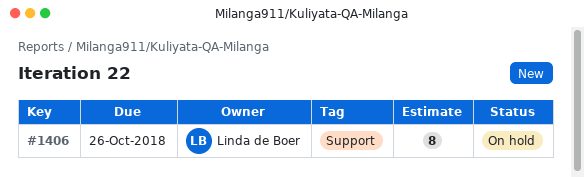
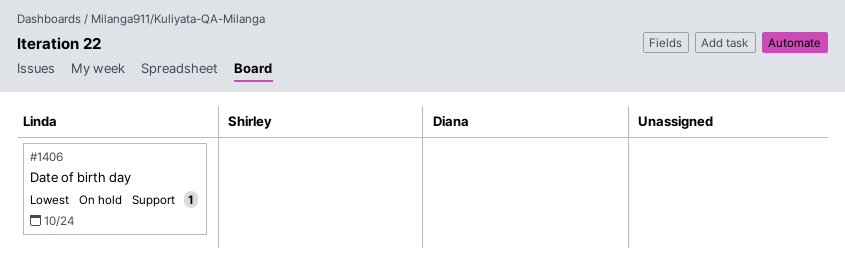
#1406, estimate: 8 -> 1
#1406, due: Oct 26 -> Oct 24

